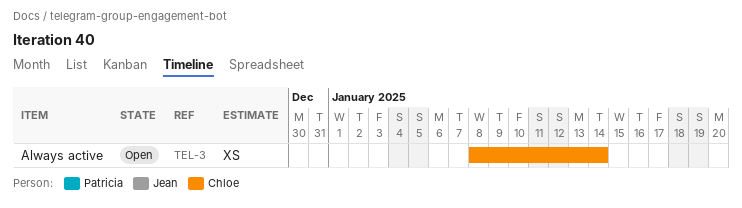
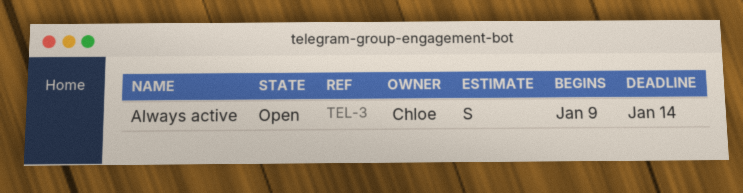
TEL-3, estimate: XS -> S
TEL-3, start: Jan 8 -> Jan 9

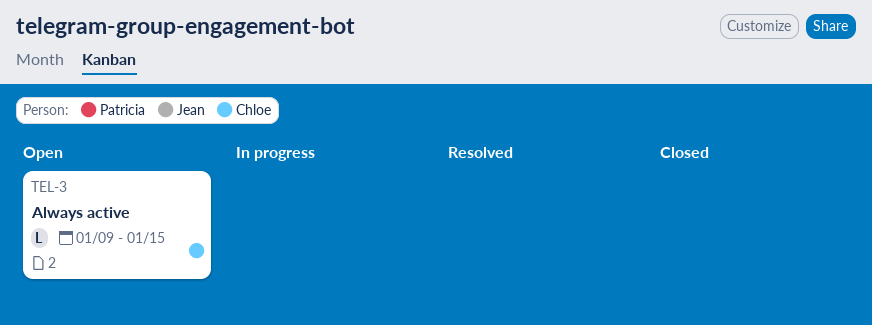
TEL-3, estimate: S -> L
TEL-3, due: Jan 14 -> Jan 15

